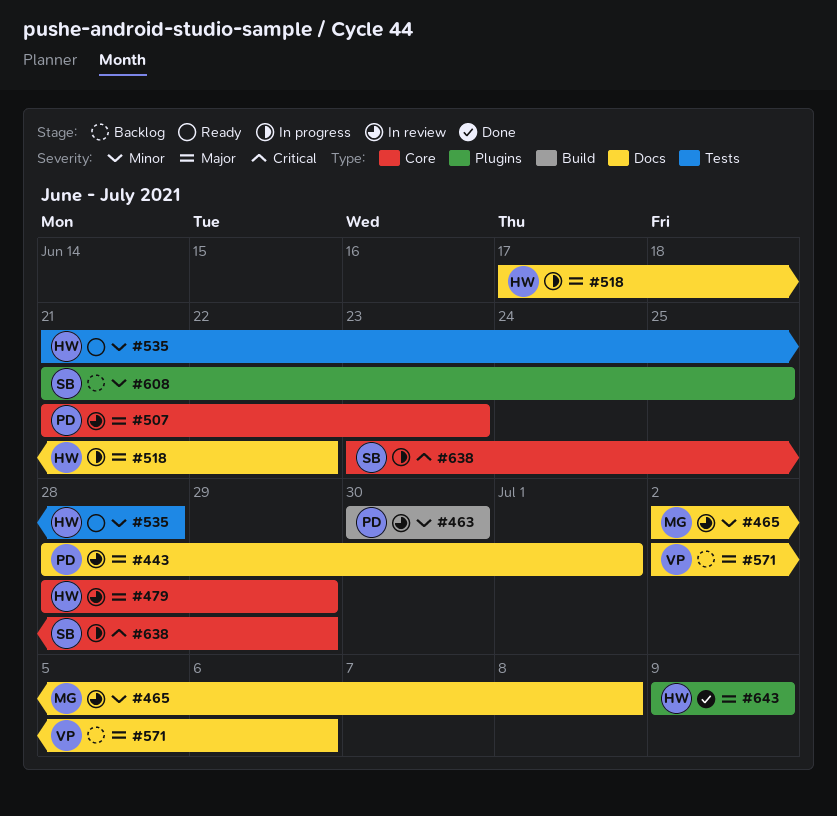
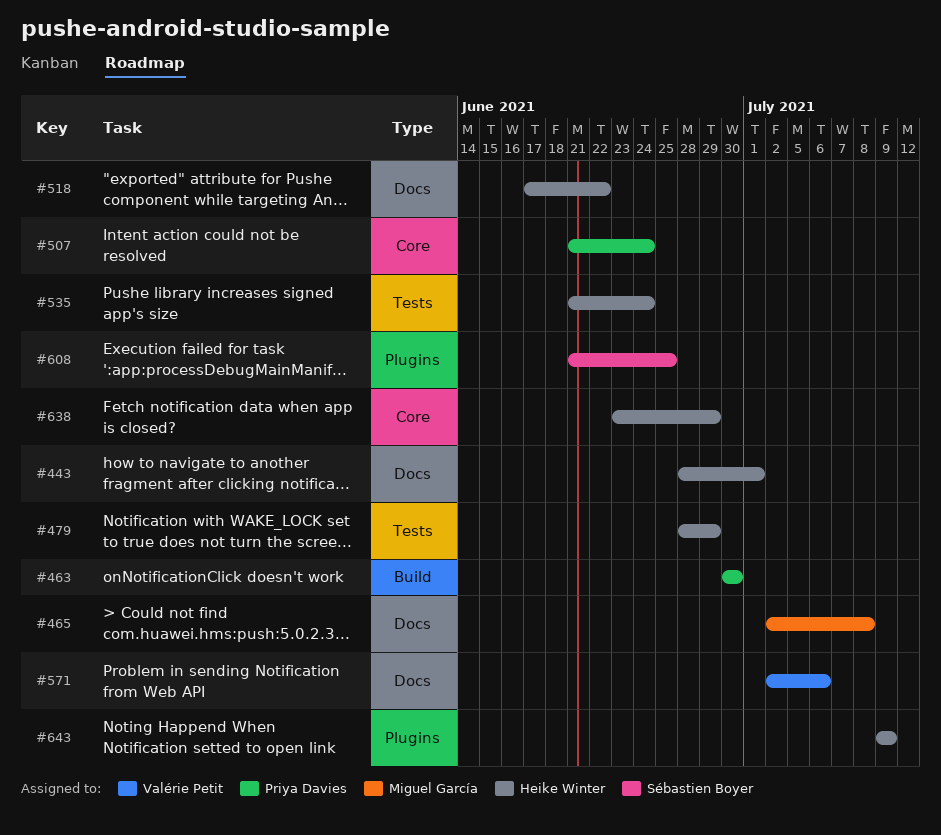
#443, owner: Priya Davies -> Heike Winter
#479, label: Core -> Tests
#507, due: Jun 23 -> Jun 24
#535, due: Jun 28 -> Jun 24
#638, owner: Sébastien Boyer -> Heike Winter

